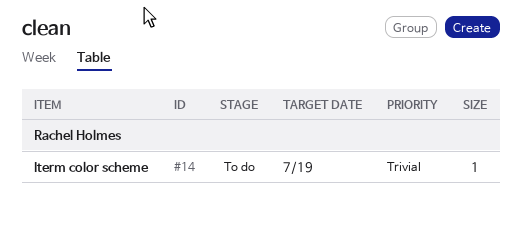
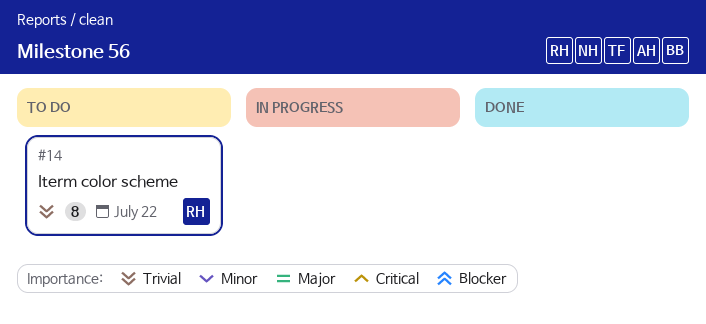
#14, estimate: 1 -> 8
#14, due: Jul 19 -> Jul 22

